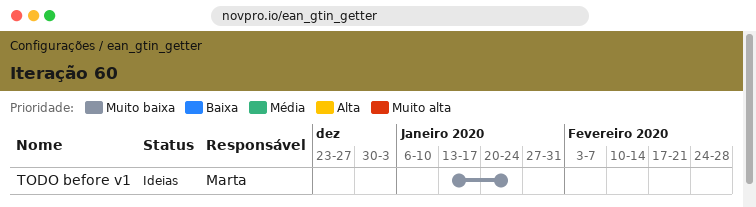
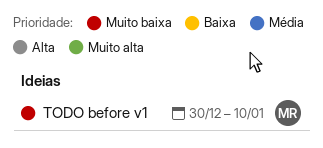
TODO before v1, start: Jan 13 -> Dec 30
TODO before v1, due: Jan 24 -> Jan 10

